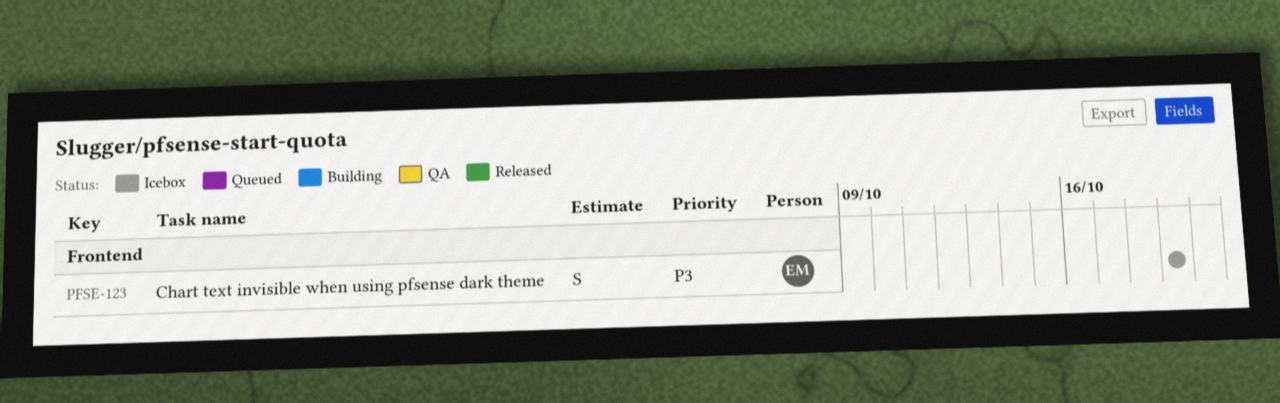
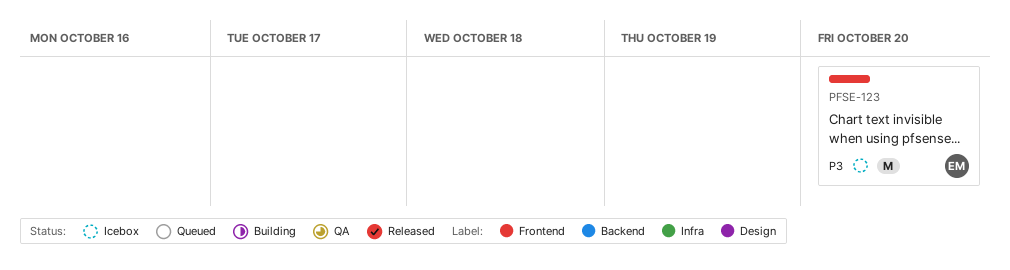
PFSE-123, estimate: S -> M
PFSE-123, due: Oct 19 -> Oct 20

